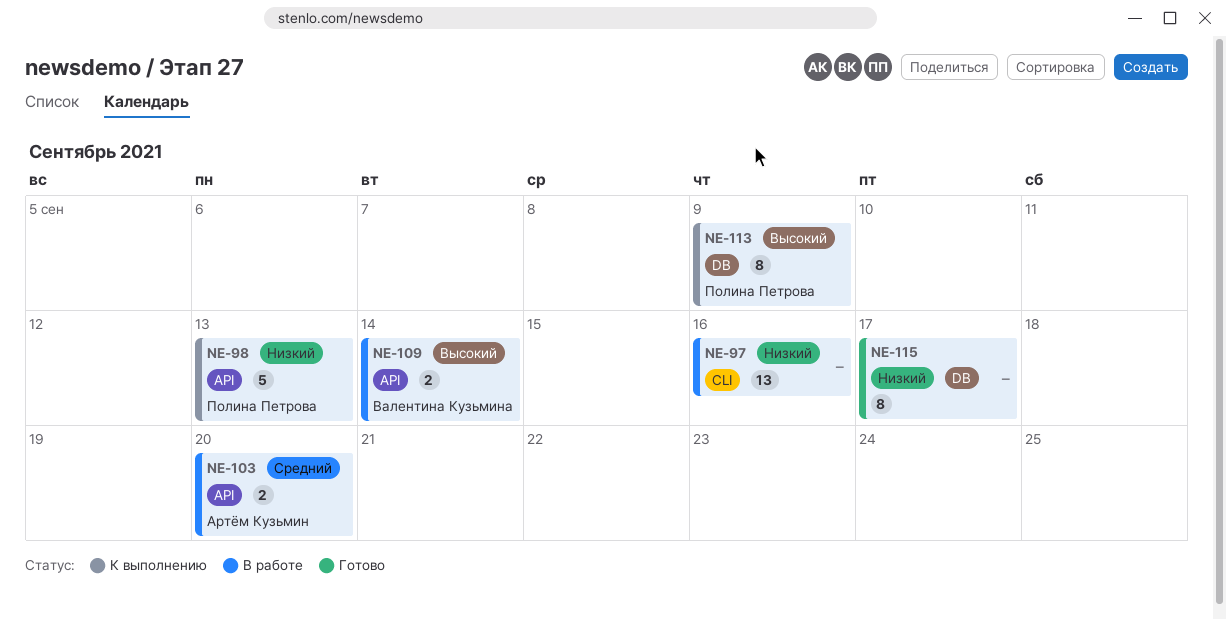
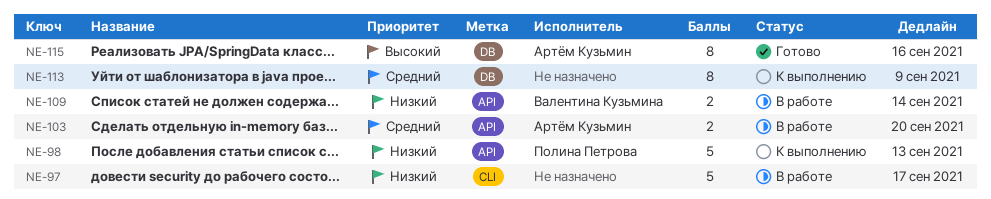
NE-97, estimate: 13 -> 5
NE-97, due: Sep 16 -> Sep 17
NE-109, priority: Высокий -> Низкий
NE-113, owner: Полина Петрова -> none
NE-113, priority: Высокий -> Средний
NE-115, owner: none -> Артём Кузьмин
NE-115, priority: Низкий -> Высокий
NE-115, due: Sep 17 -> Sep 16

